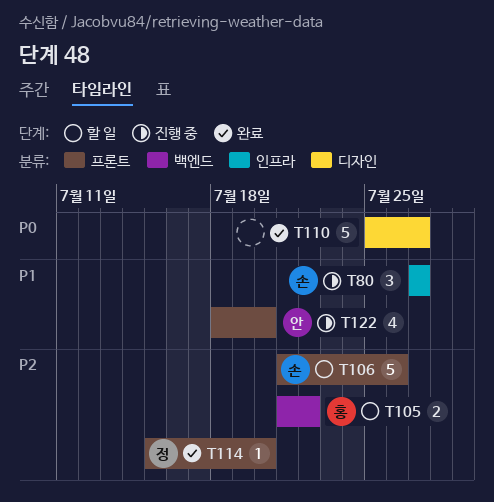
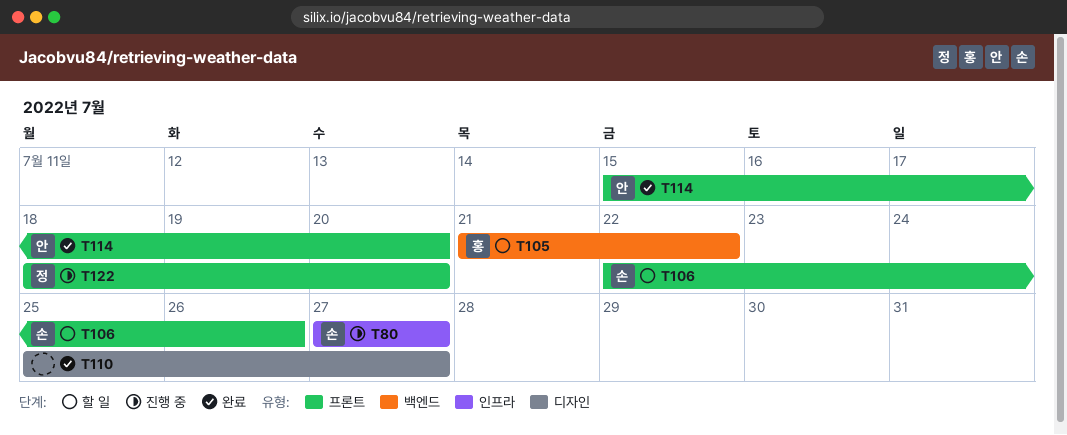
T106, start: Jul 21 -> Jul 22
T114, owner: 정 -> 안
T122, owner: 안 -> 정

